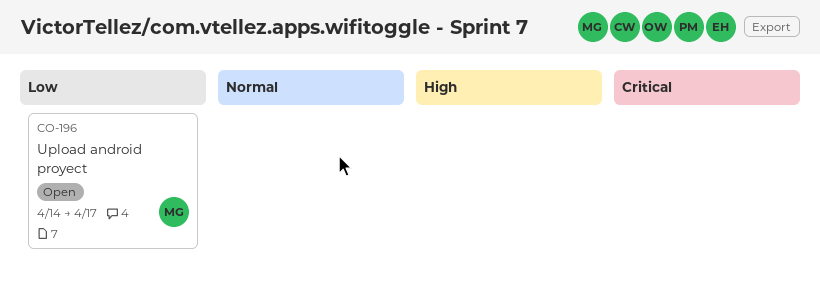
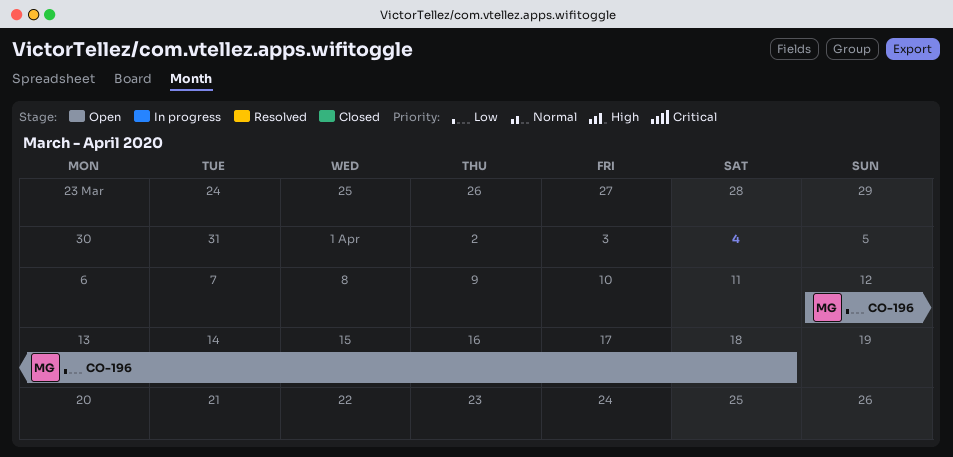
CO-196, start: Apr 14 -> Apr 12
CO-196, due: Apr 17 -> Apr 18

